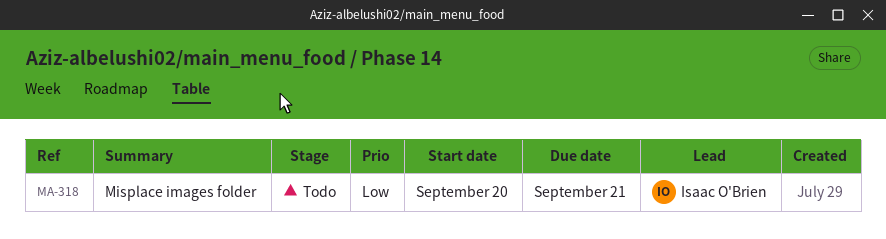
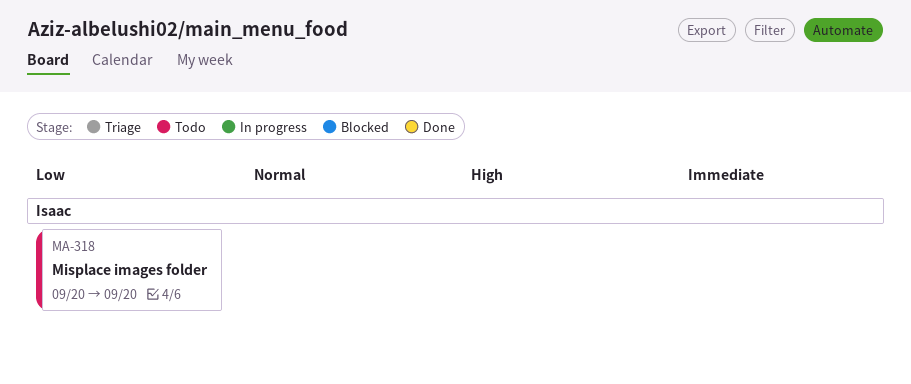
MA-318, due: Sep 21 -> Sep 20

